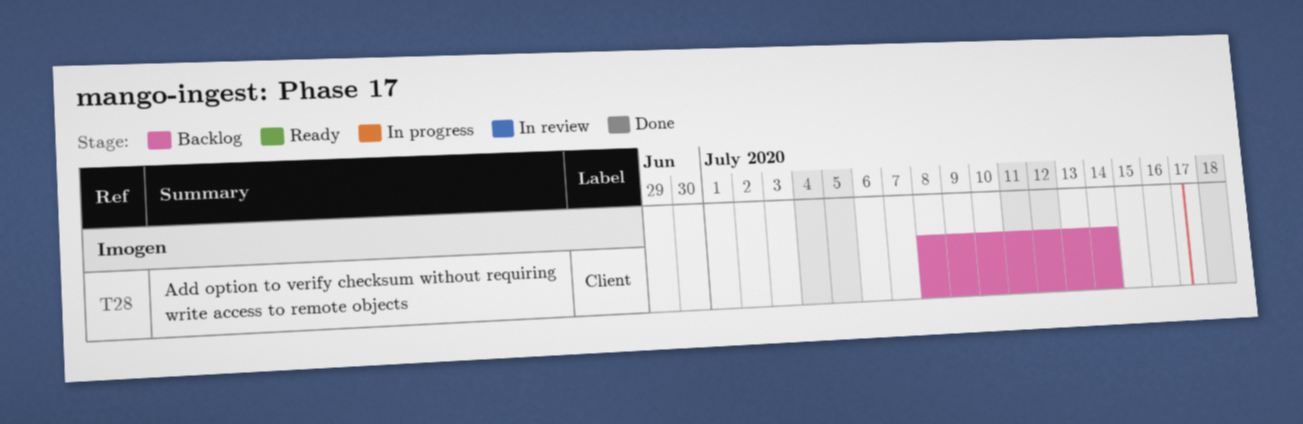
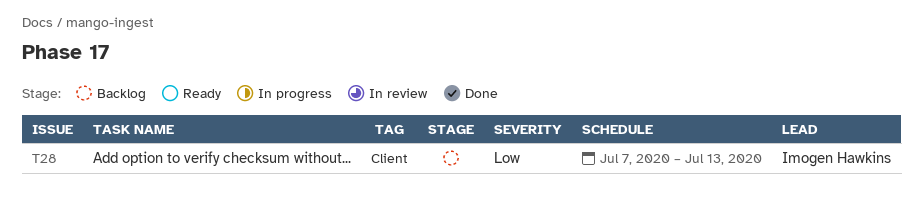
T28, start: Jul 8 -> Jul 7
T28, due: Jul 14 -> Jul 13

